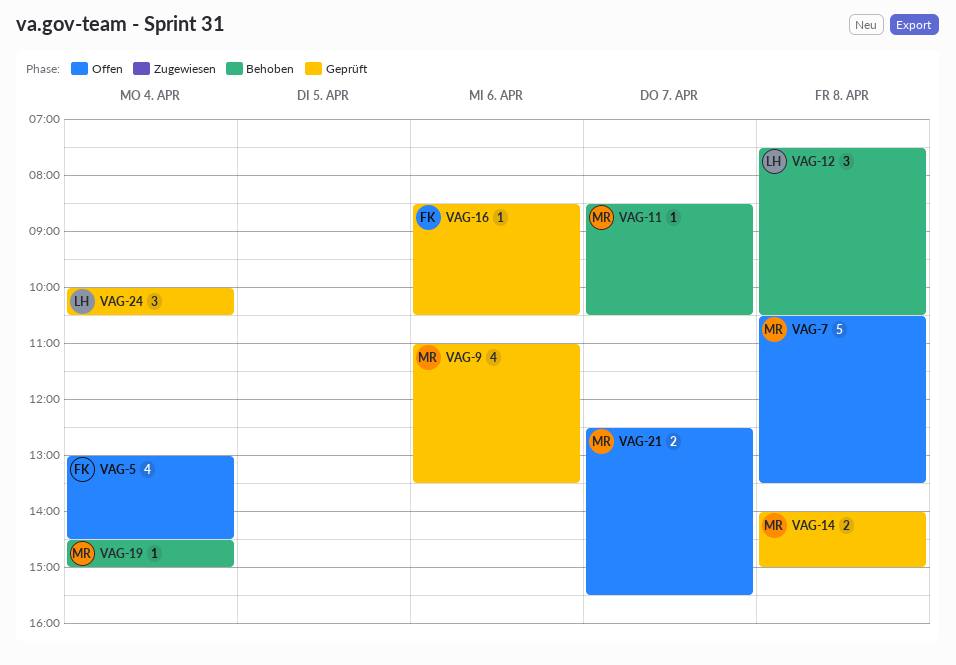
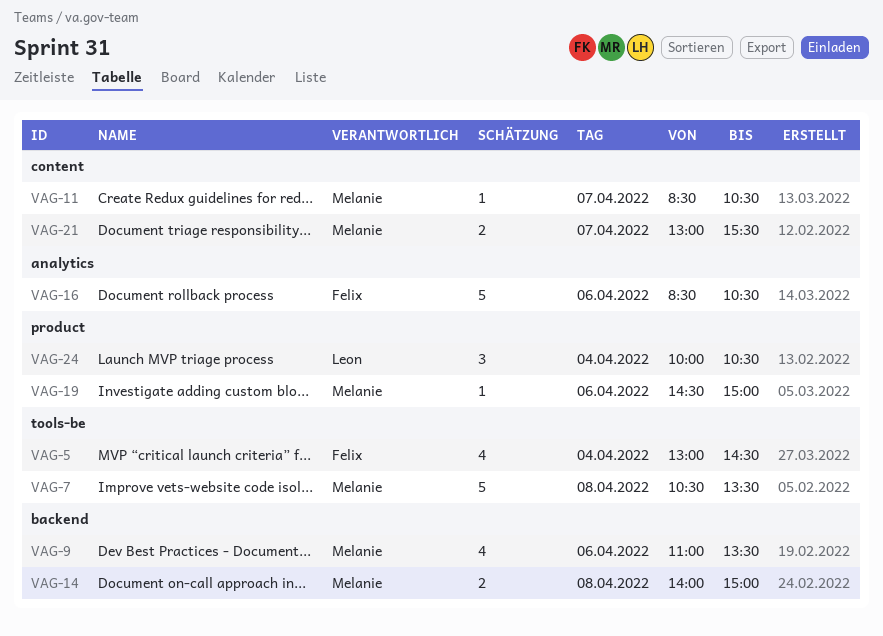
VAG-12: present -> none
VAG-16, estimate: 1 -> 5
VAG-19, day: Apr 4 -> Apr 6
VAG-21, begins: 12:30 -> 13:00

